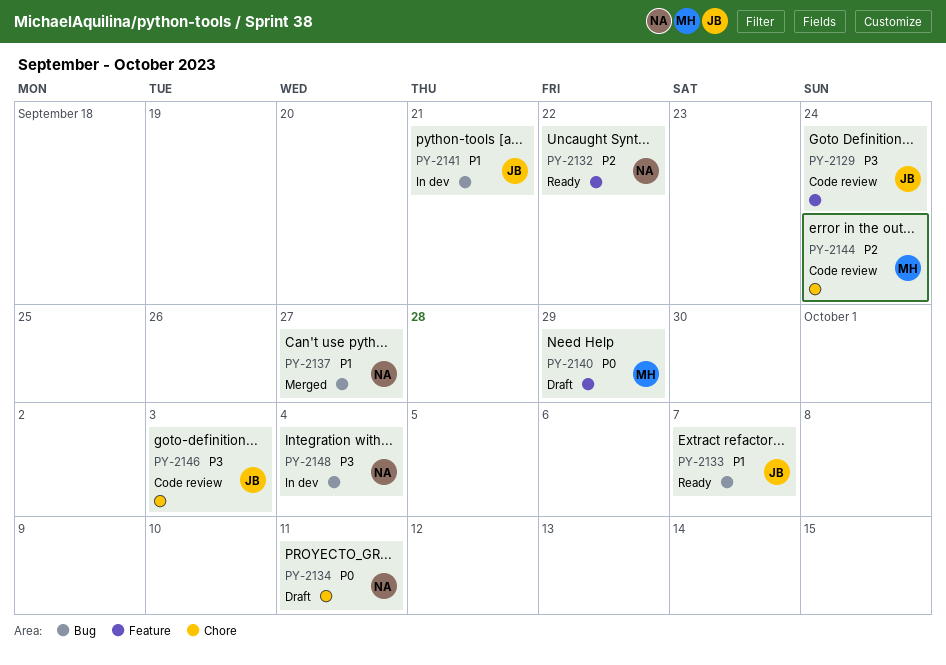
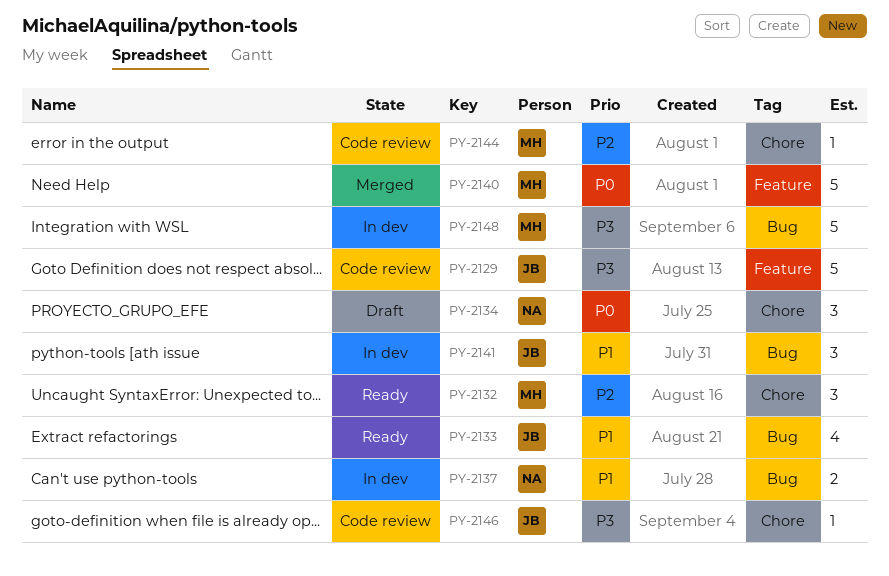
PY-2132, owner: NA -> MH
PY-2132, label: Feature -> Chore
PY-2137, status: Merged -> In dev
PY-2140, status: Draft -> Merged
PY-2148, owner: NA -> MH

